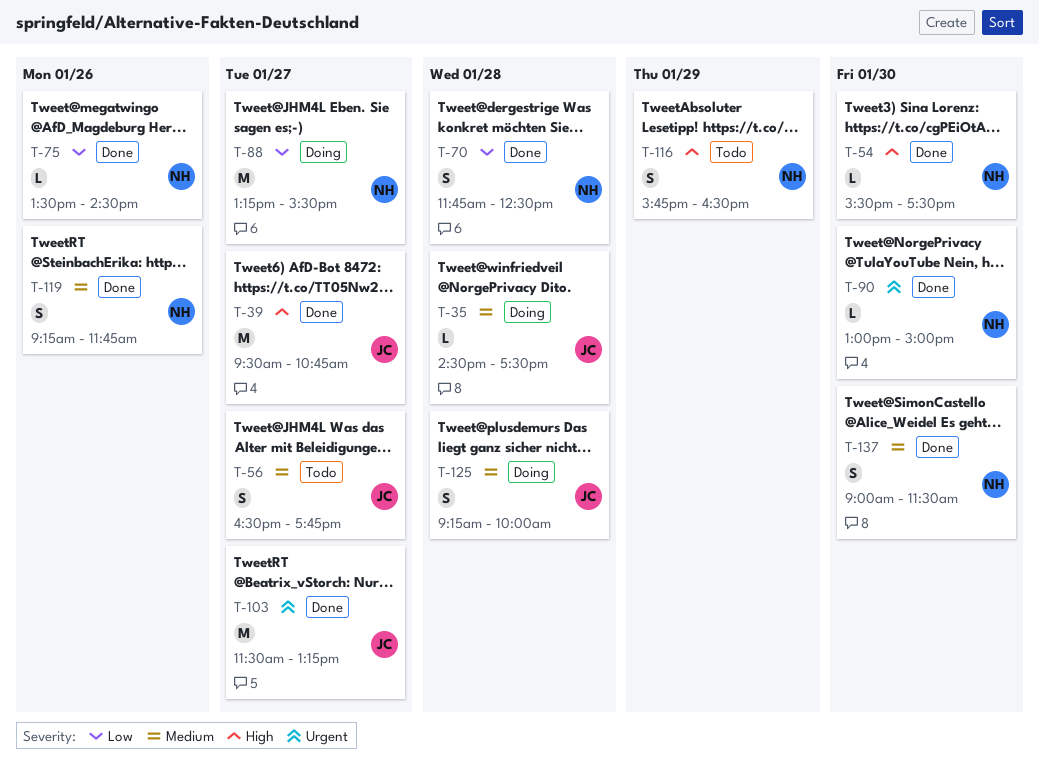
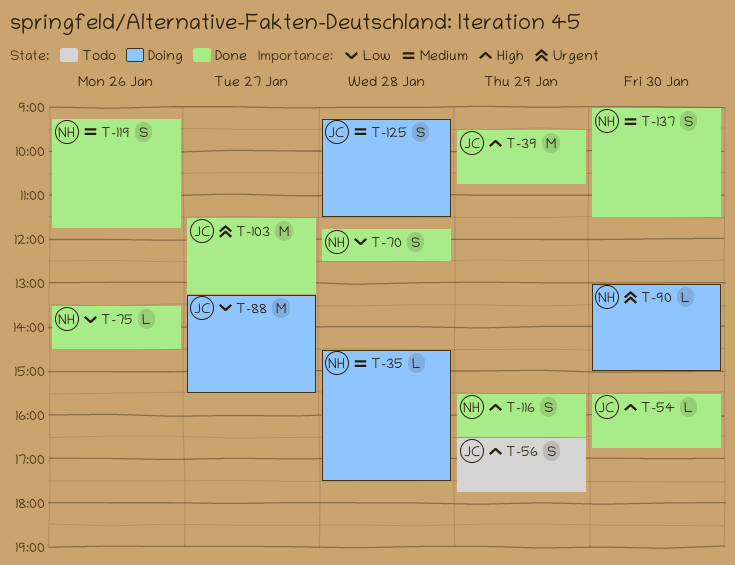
T-35, owner: JC -> NH
T-39, day: Jan 27 -> Jan 29
T-54, owner: NH -> JC
T-54, ends: 17:30 -> 16:45
T-56, priority: Medium -> High
T-56, day: Jan 27 -> Jan 29
T-88, owner: NH -> JC
T-90, status: Done -> Doing
T-116, status: Todo -> Done
T-116, begins: 15:45 -> 15:30
T-125, ends: 10:00 -> 11:30

